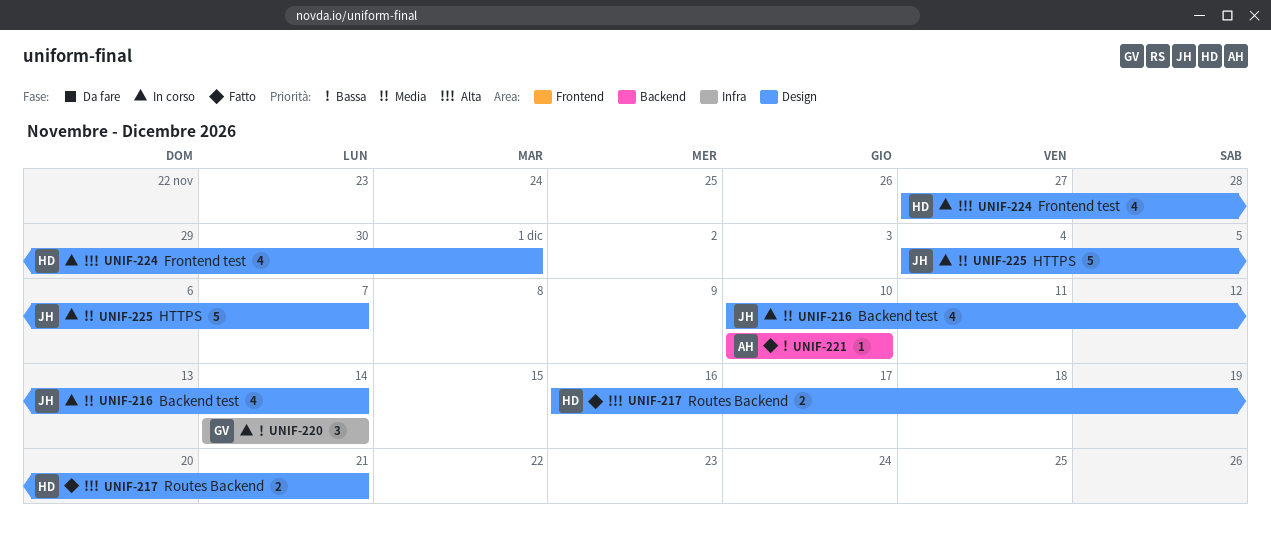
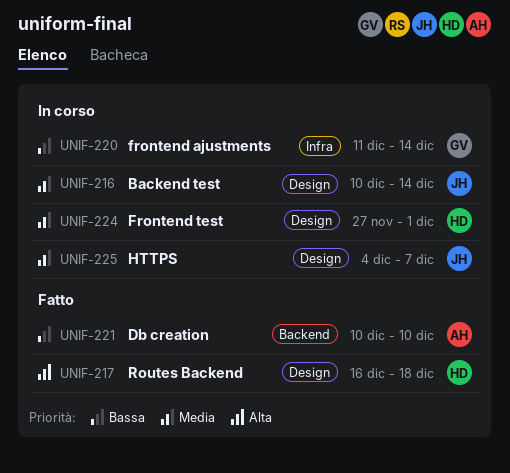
UNIF-217, due: Dec 21 -> Dec 18
UNIF-220, start: Dec 14 -> Dec 11
UNIF-224, priority: Alta -> Media

